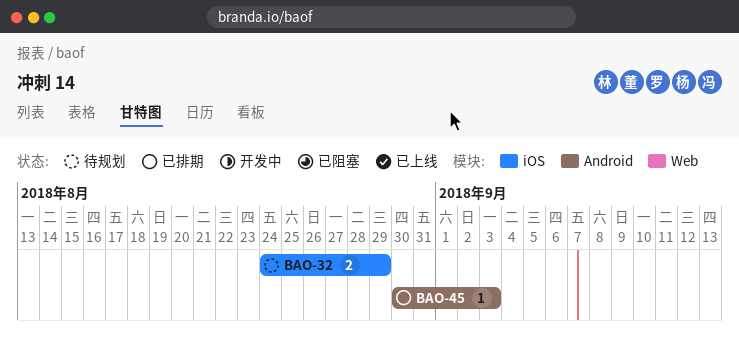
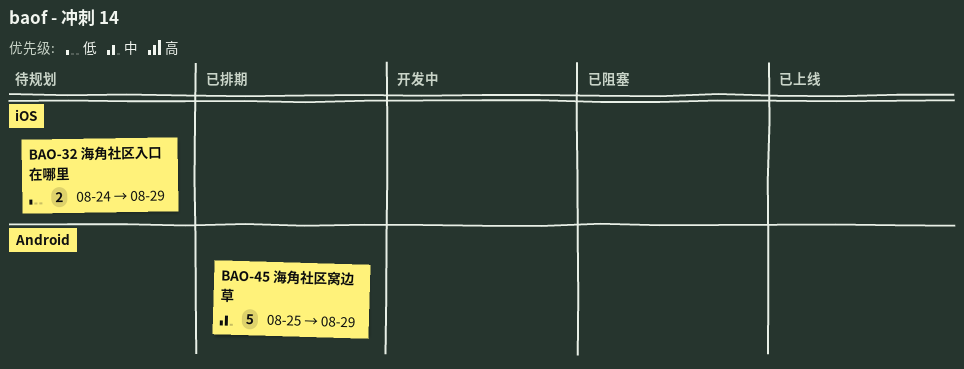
BAO-45, estimate: 1 -> 5
BAO-45, start: Aug 30 -> Aug 25
BAO-45, due: Sep 3 -> Aug 29

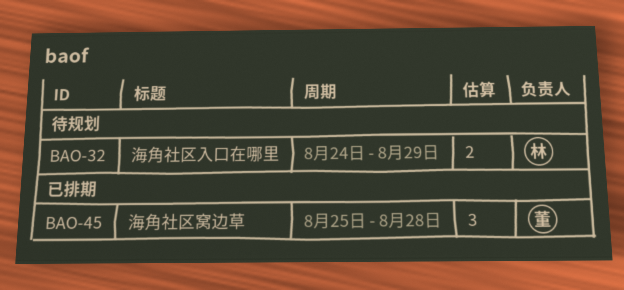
BAO-45, estimate: 5 -> 3
BAO-45, due: Aug 29 -> Aug 28

